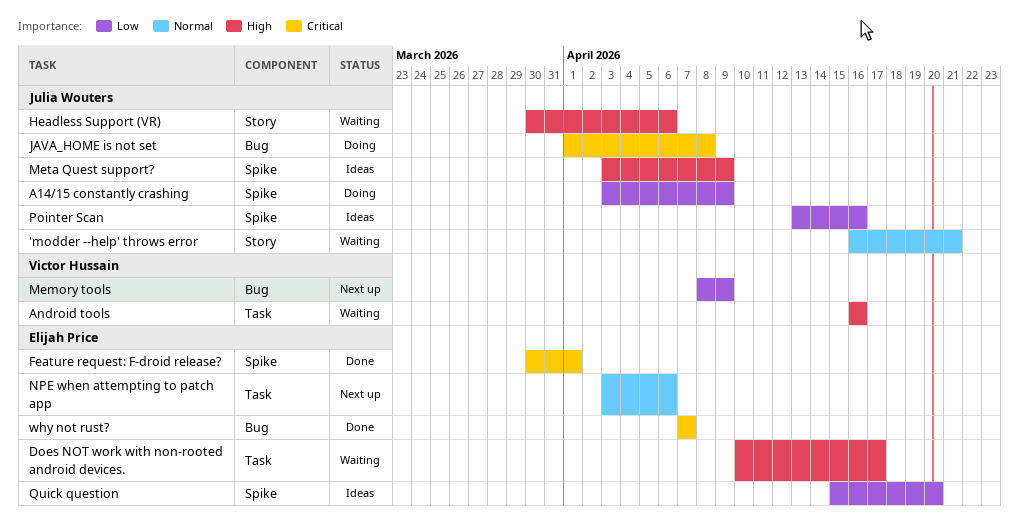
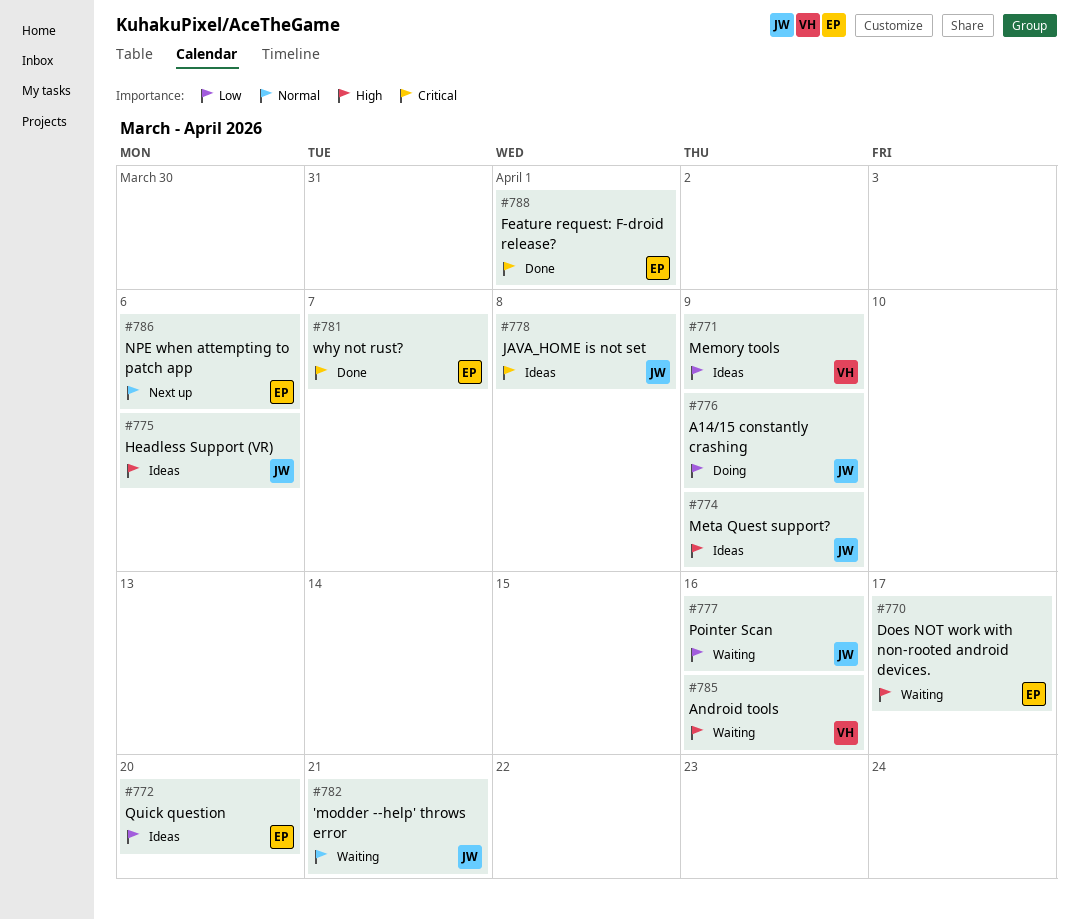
Headless Support (VR), status: Waiting -> Ideas
JAVA_HOME is not set, status: Doing -> Ideas
Memory tools, status: Next up -> Ideas
Pointer Scan, status: Ideas -> Waiting

